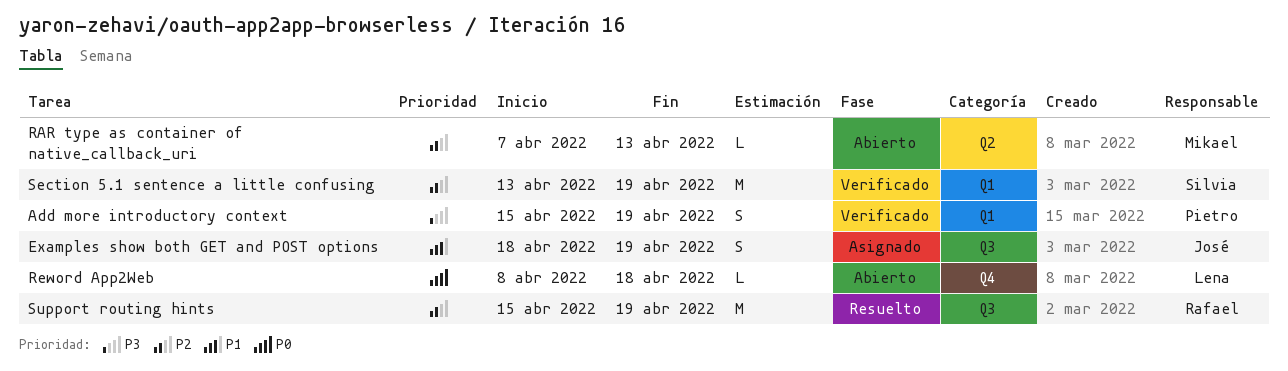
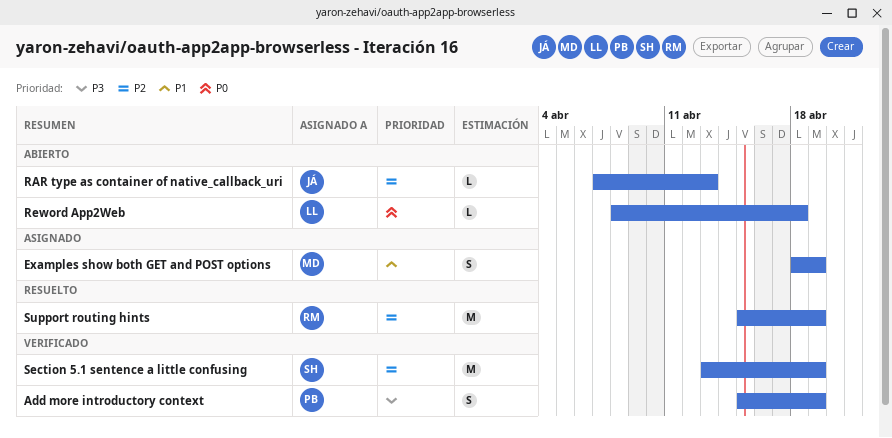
Examples show both GET and POST options, owner: José -> Mikael
RAR type as container of native_callback_uri, owner: Mikael -> José

